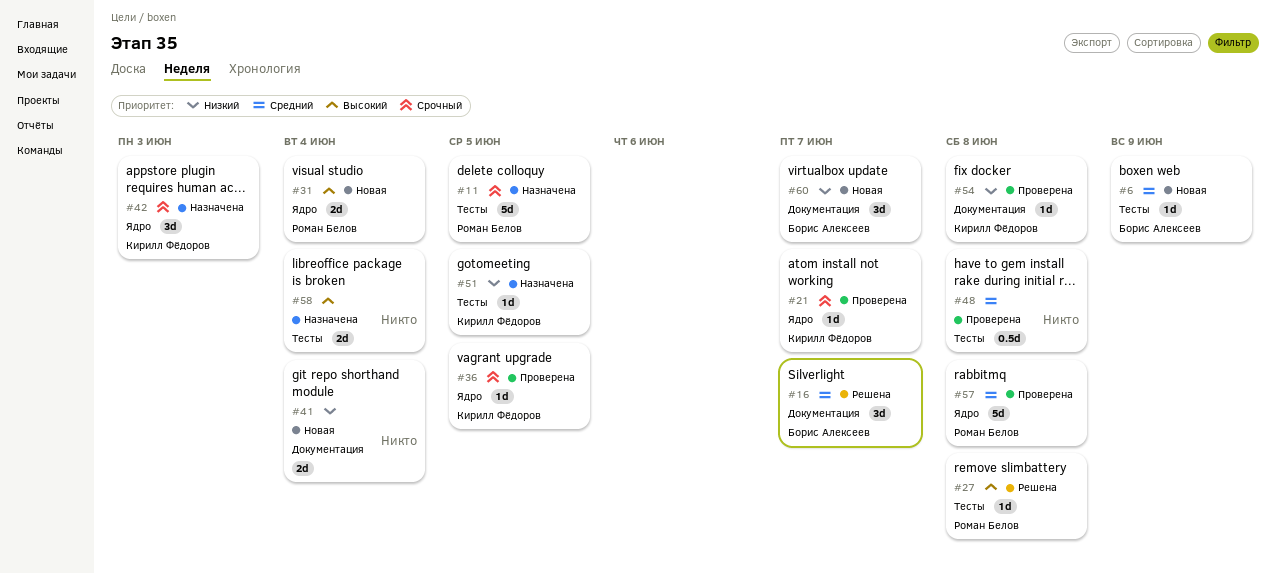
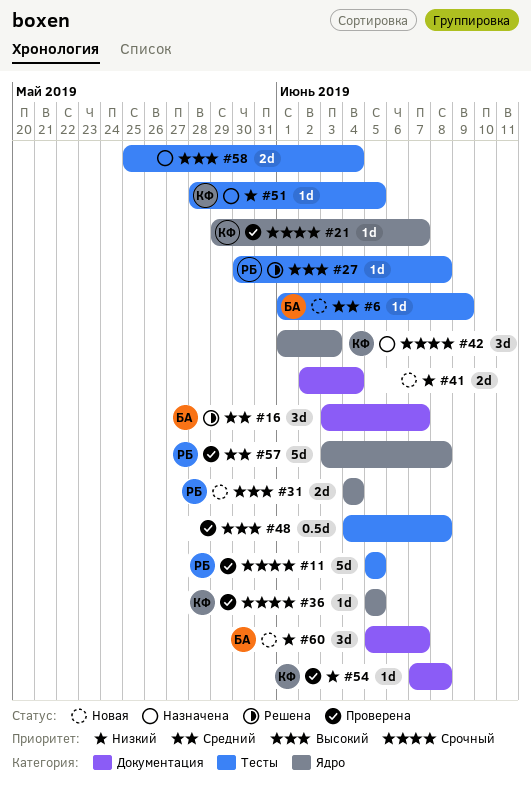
#11, status: Назначена -> Проверена
#48, priority: Средний -> Высокий

